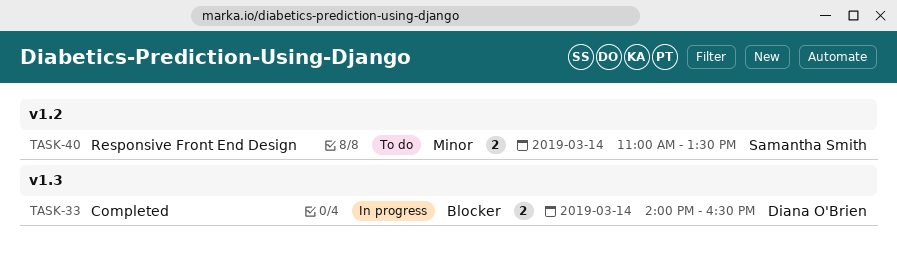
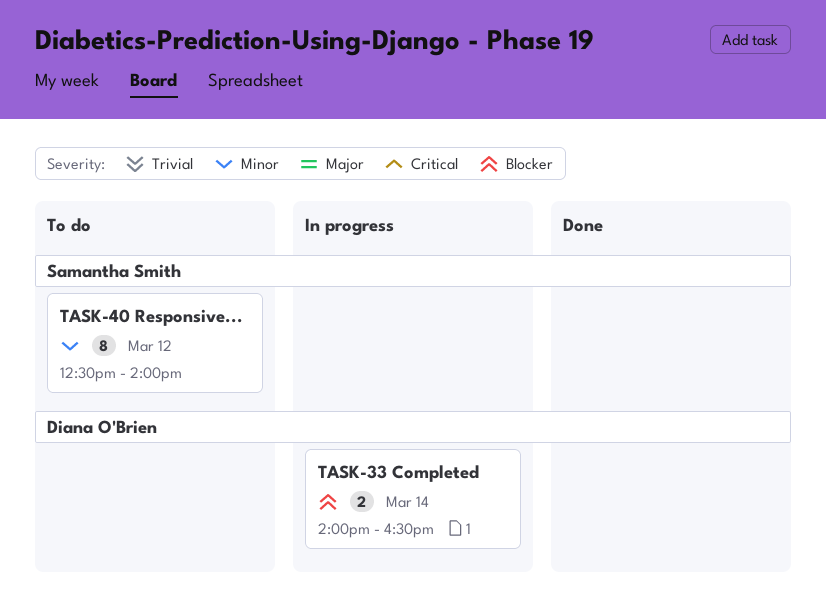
TASK-40, estimate: 2 -> 8
TASK-40, day: Mar 14 -> Mar 12
TASK-40, begins: 11:00 -> 12:30
TASK-40, ends: 13:30 -> 14:00

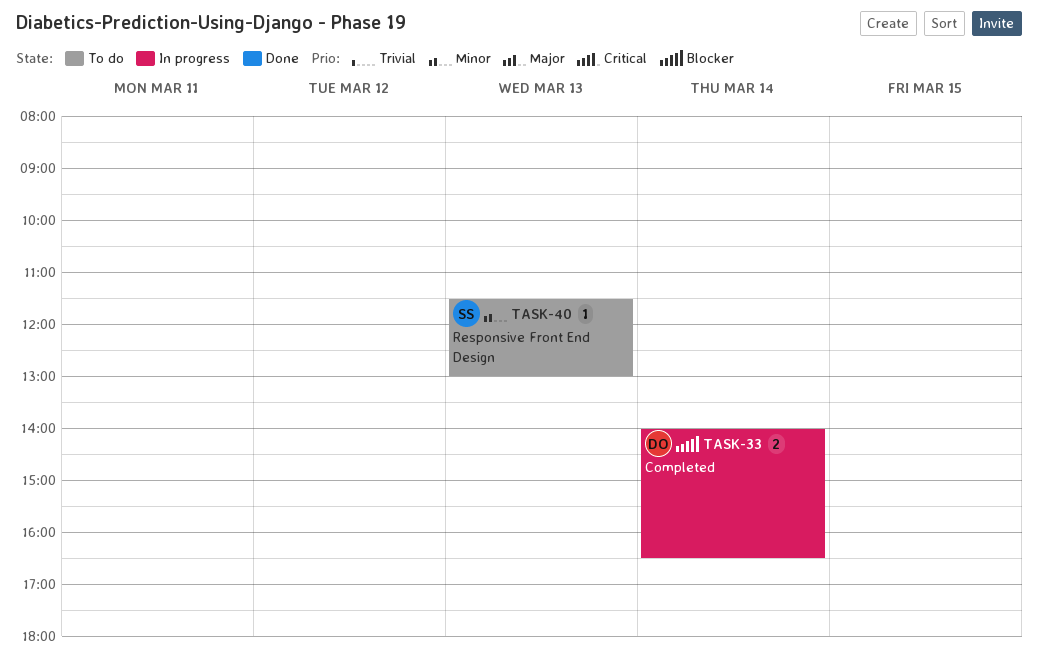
TASK-40, estimate: 8 -> 1
TASK-40, day: Mar 12 -> Mar 13
TASK-40, begins: 12:30 -> 11:30
TASK-40, ends: 14:00 -> 13:00

